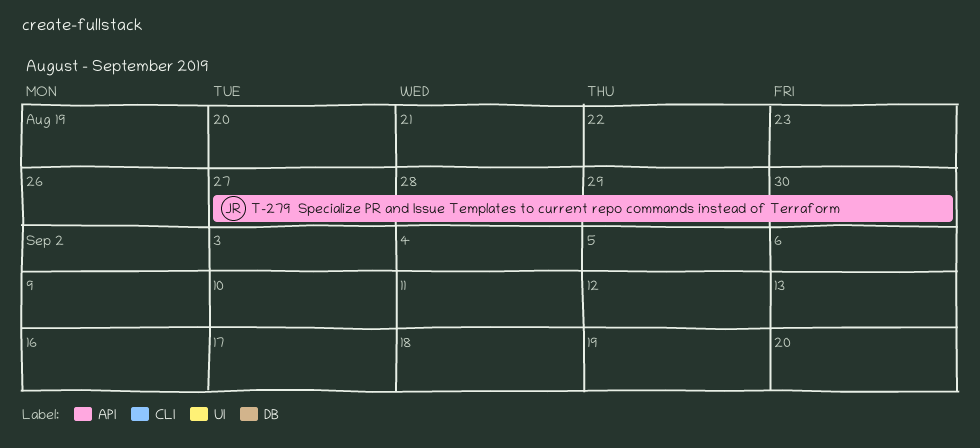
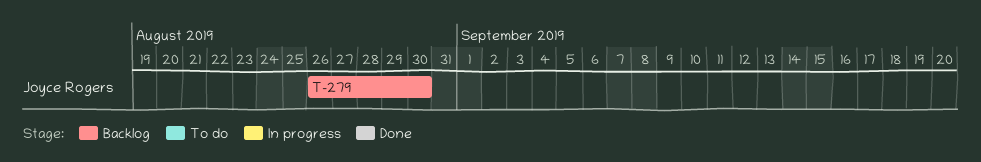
T-279, start: Aug 27 -> Aug 26

